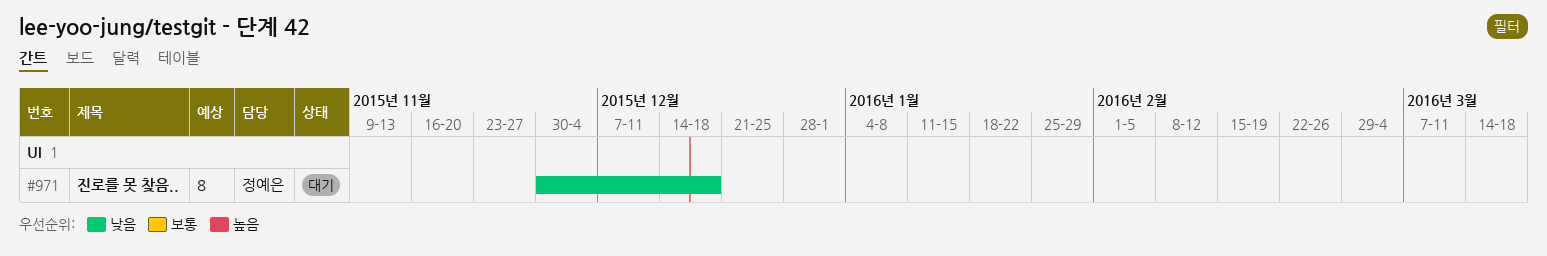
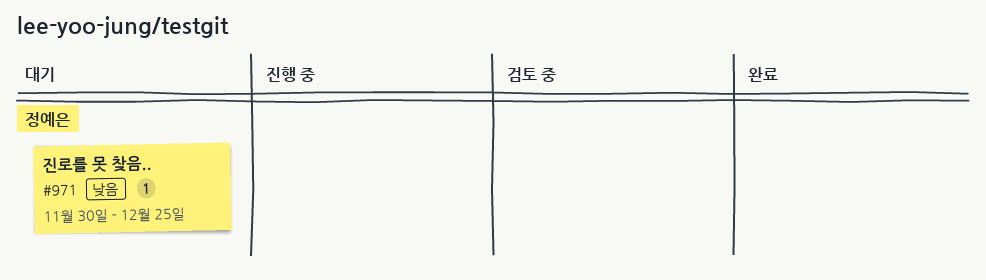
#971, estimate: 8 -> 1
#971, due: Dec 18 -> Dec 25

